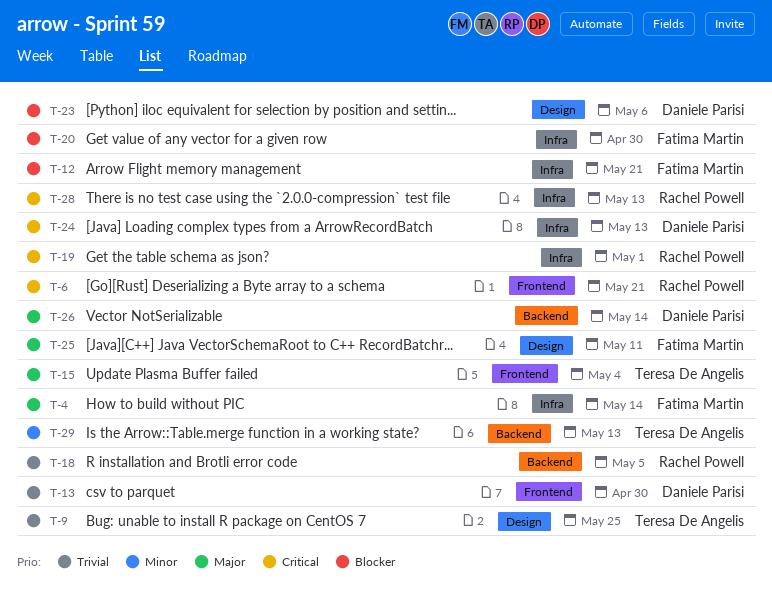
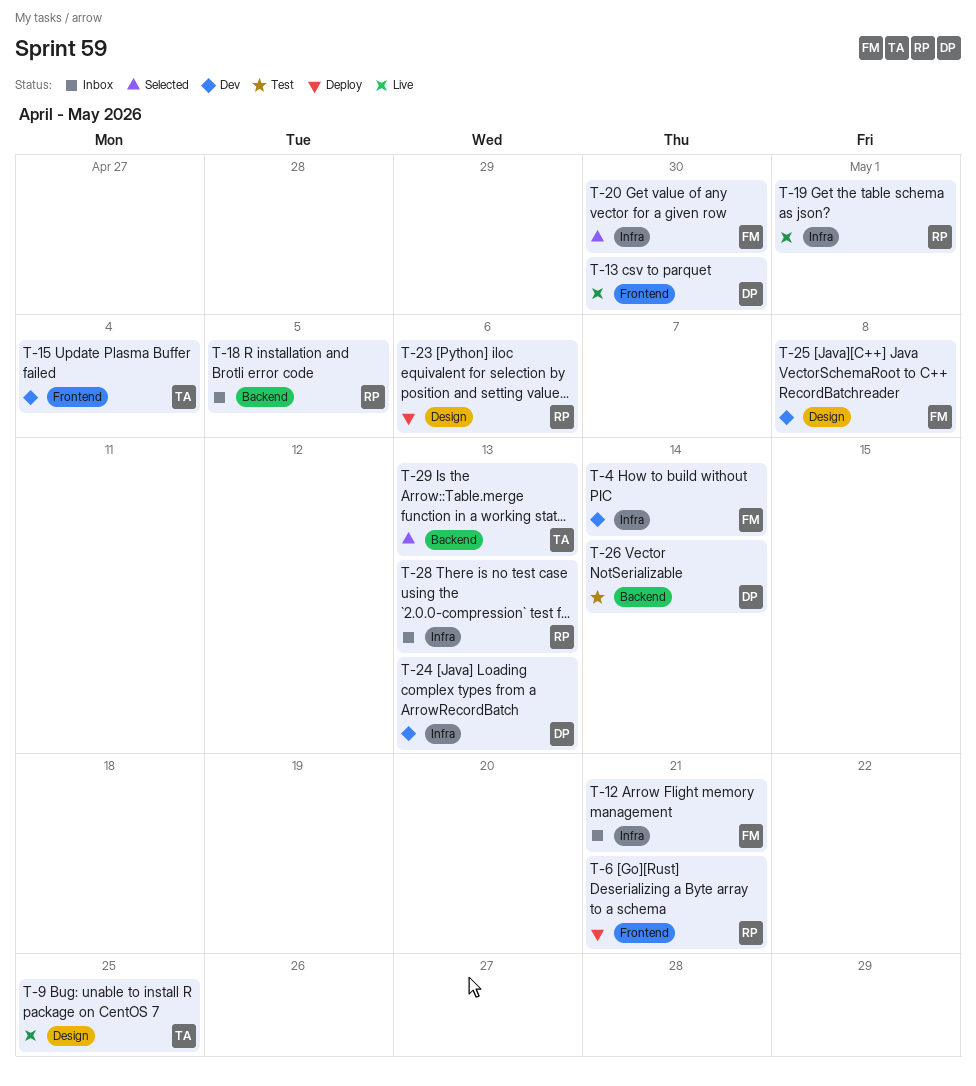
T-23, owner: Daniele Parisi -> Rachel Powell
T-25, due: May 11 -> May 8

